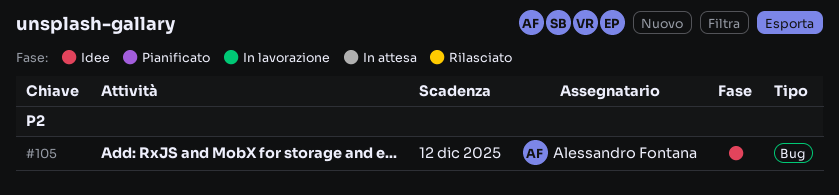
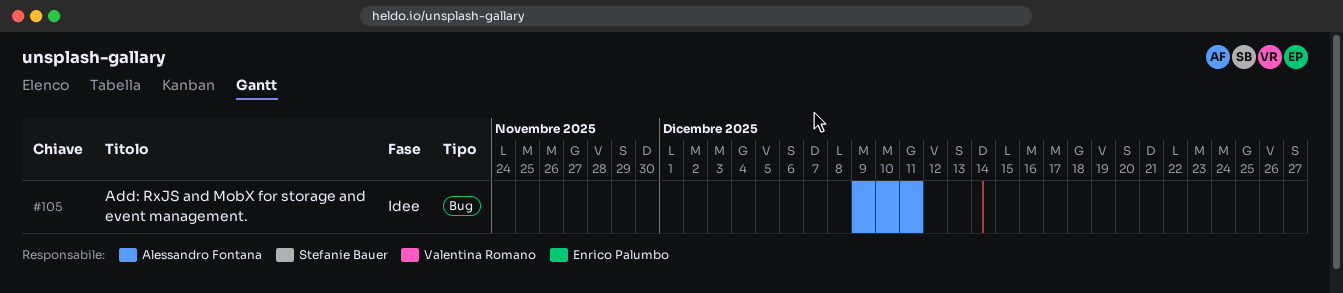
#105, due: Dec 12 -> Dec 11

